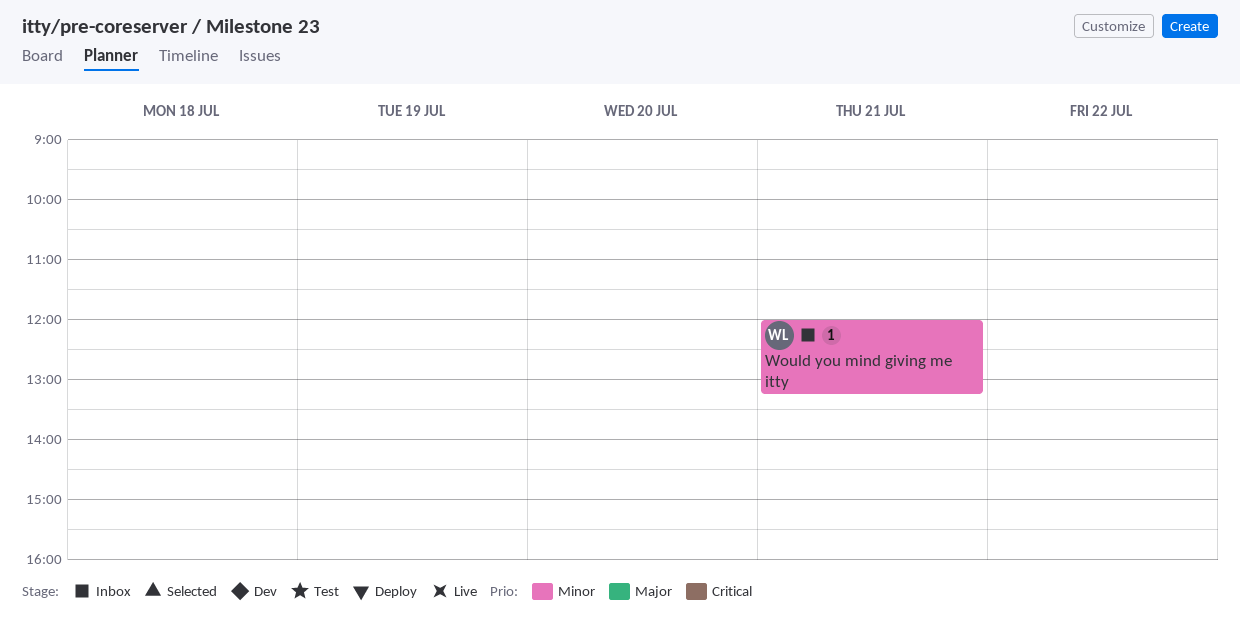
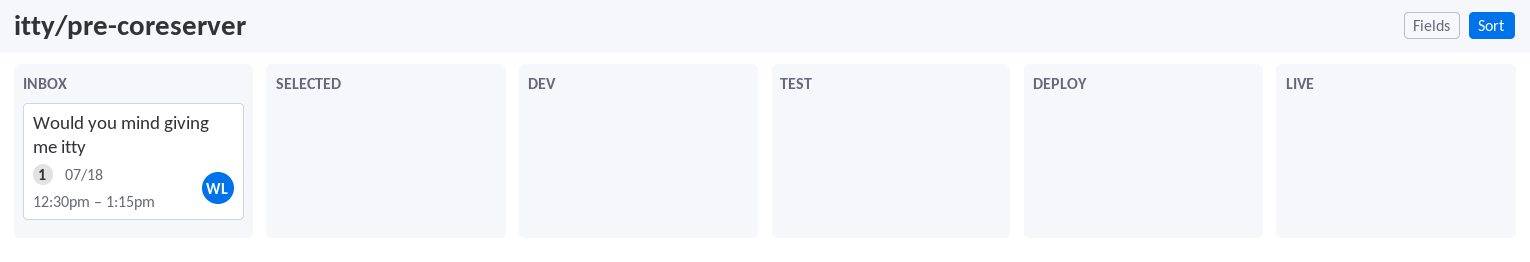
Would you mind giving me itty, day: Jul 21 -> Jul 18
Would you mind giving me itty, begins: 12:00 -> 12:30

